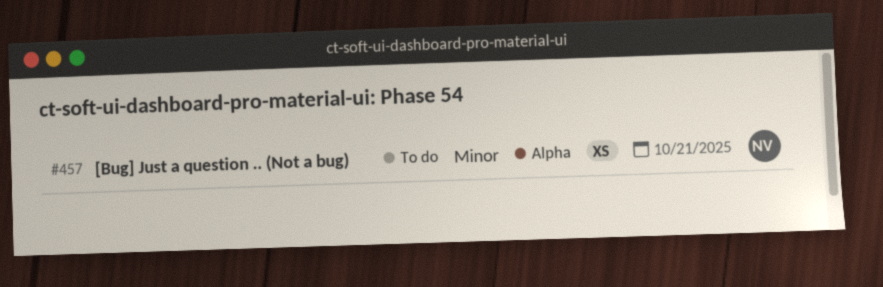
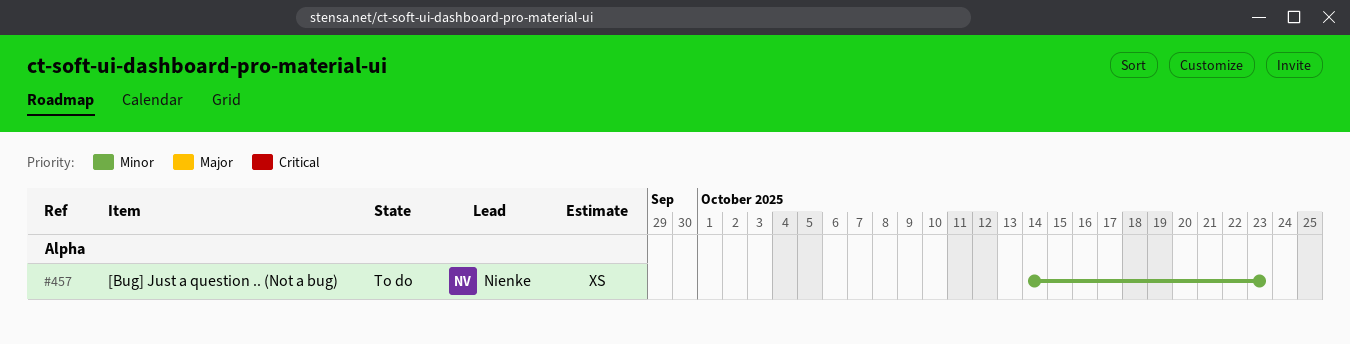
#457, due: Oct 21 -> Oct 23

